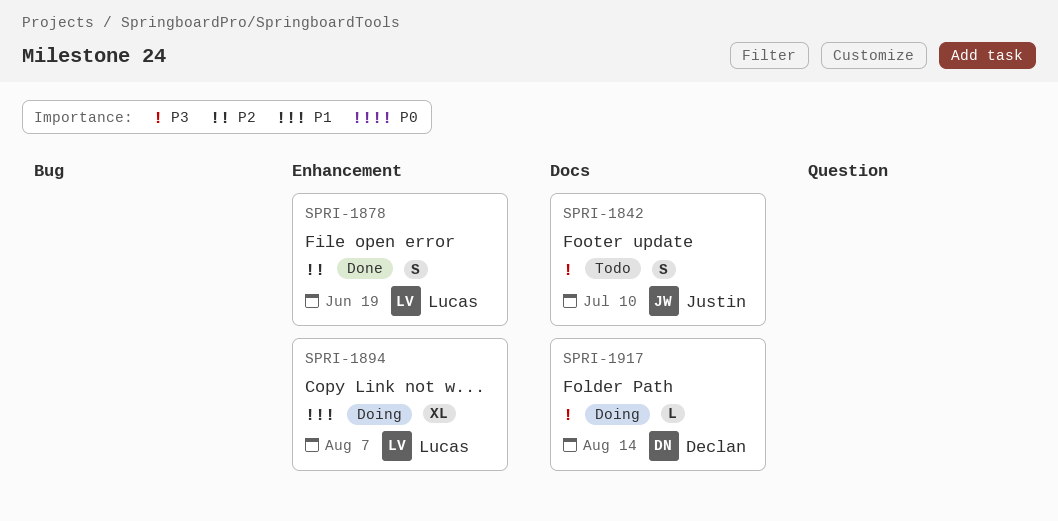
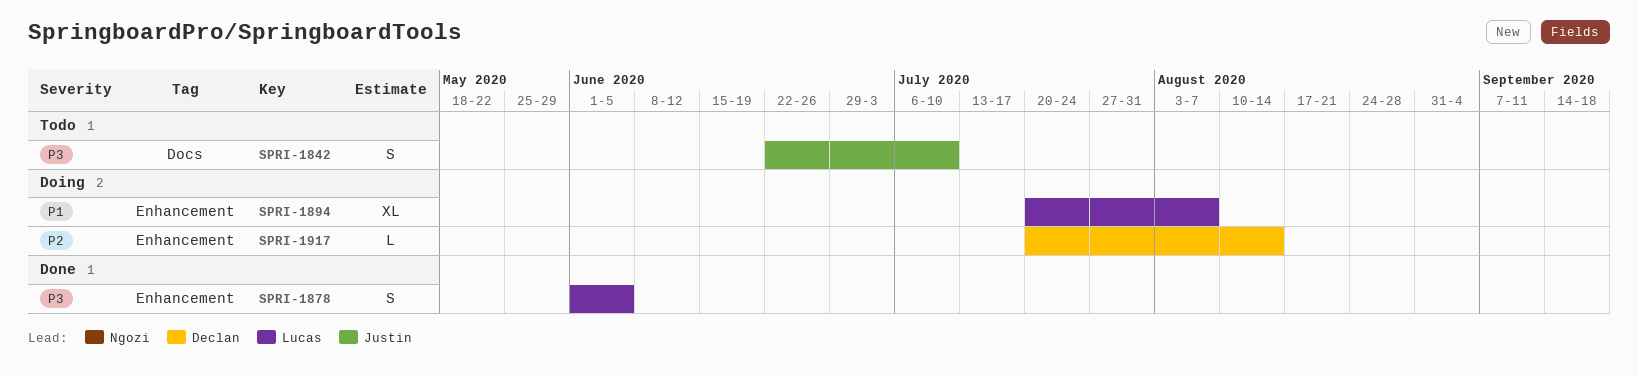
SPRI-1878, priority: P2 -> P3
SPRI-1878, due: Jun 19 -> Jun 5
SPRI-1917, priority: P3 -> P2
SPRI-1917, label: Docs -> Enhancement

